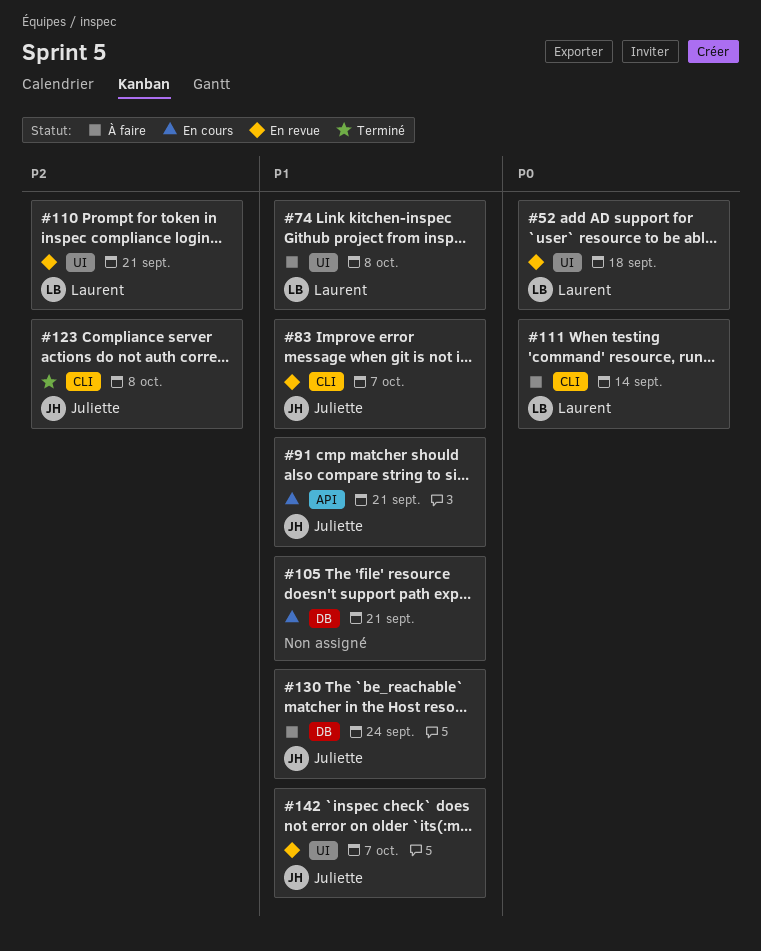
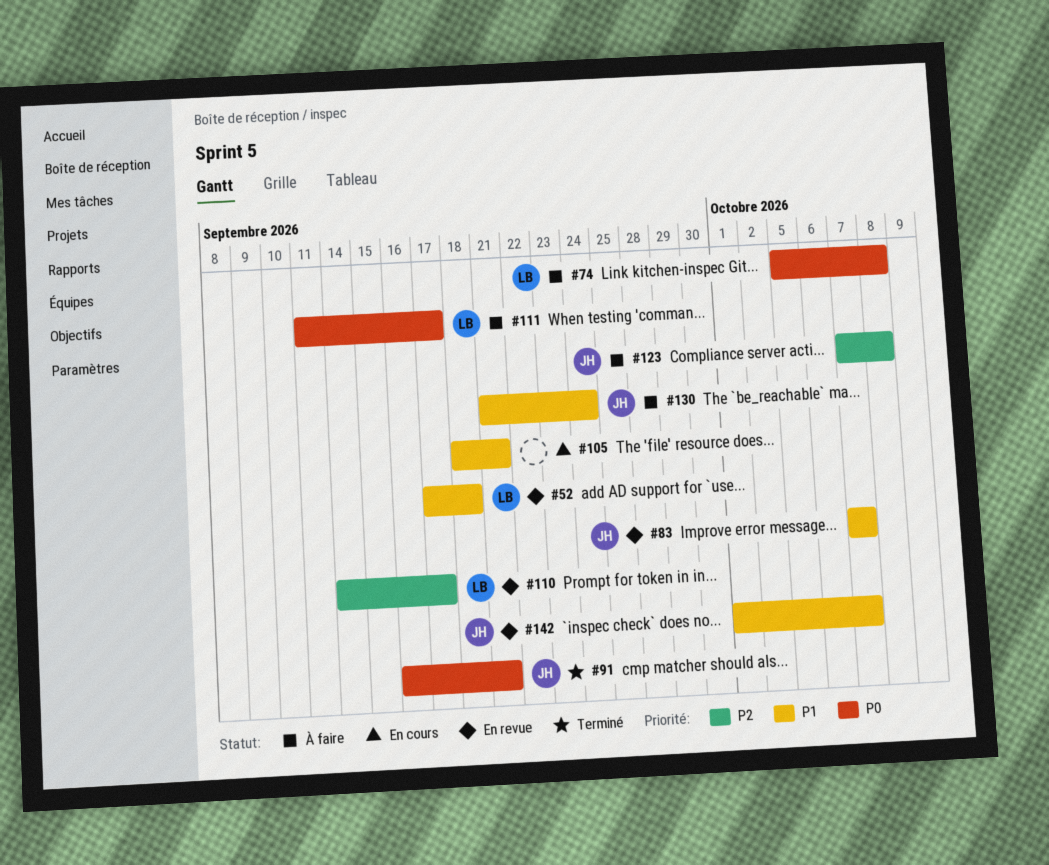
#52, priority: P0 -> P1
#74, priority: P1 -> P0
#91, status: En cours -> Terminé
#91, priority: P1 -> P0
#110, due: Sep 21 -> Sep 17
#111, due: Sep 14 -> Sep 17
#123, status: Terminé -> À faire

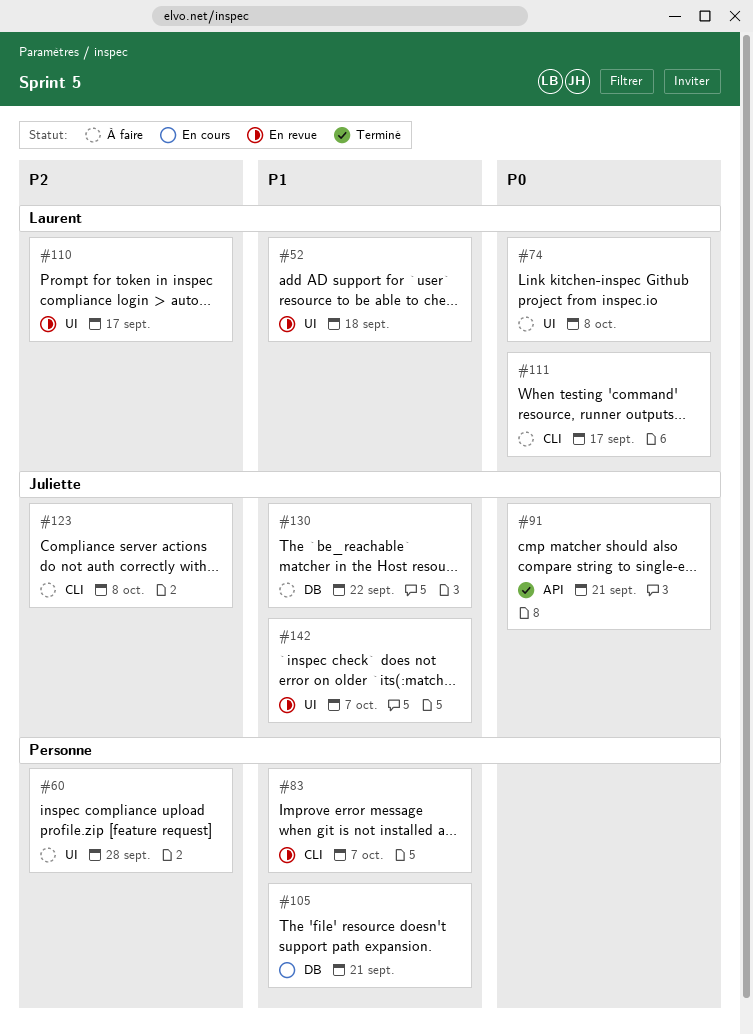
#60: none -> present
#83, owner: Juliette -> none
#130, due: Sep 24 -> Sep 22

